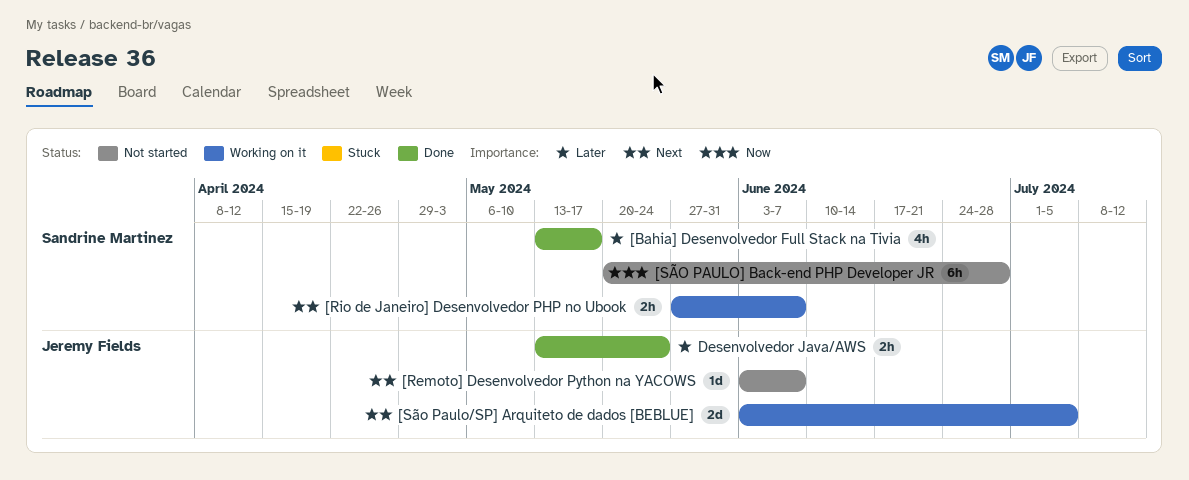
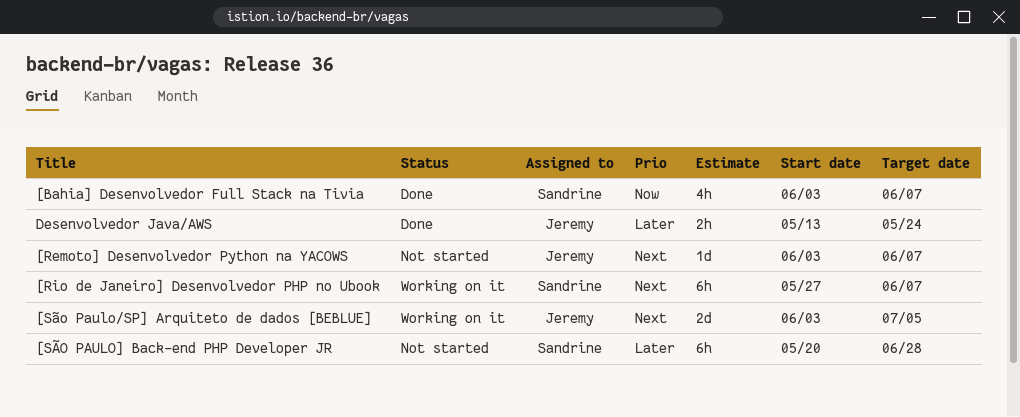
[Bahia] Desenvolvedor Full Stack na Tivia, priority: Later -> Now
[Bahia] Desenvolvedor Full Stack na Tivia, start: May 13 -> Jun 3
[Bahia] Desenvolvedor Full Stack na Tivia, due: May 17 -> Jun 7
[Rio de Janeiro] Desenvolvedor PHP no Ubook, estimate: 2h -> 6h
[SÃO PAULO] Back-end PHP Developer JR, priority: Now -> Later

